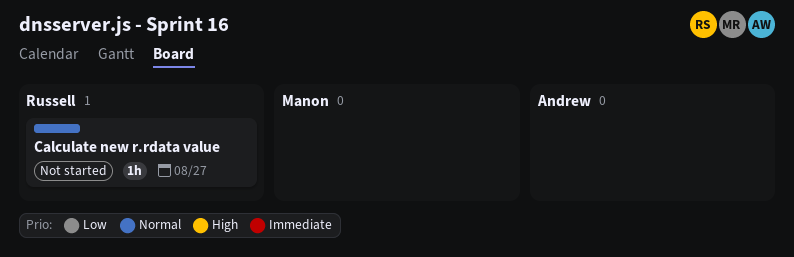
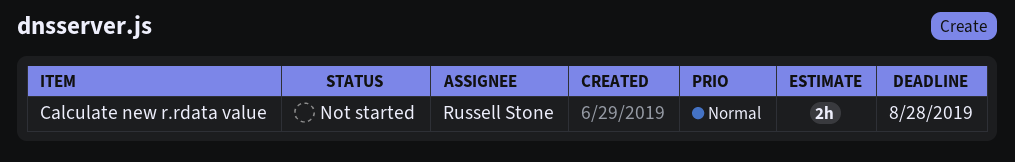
Calculate new r.rdata value, estimate: 1h -> 2h
Calculate new r.rdata value, due: Aug 27 -> Aug 28

